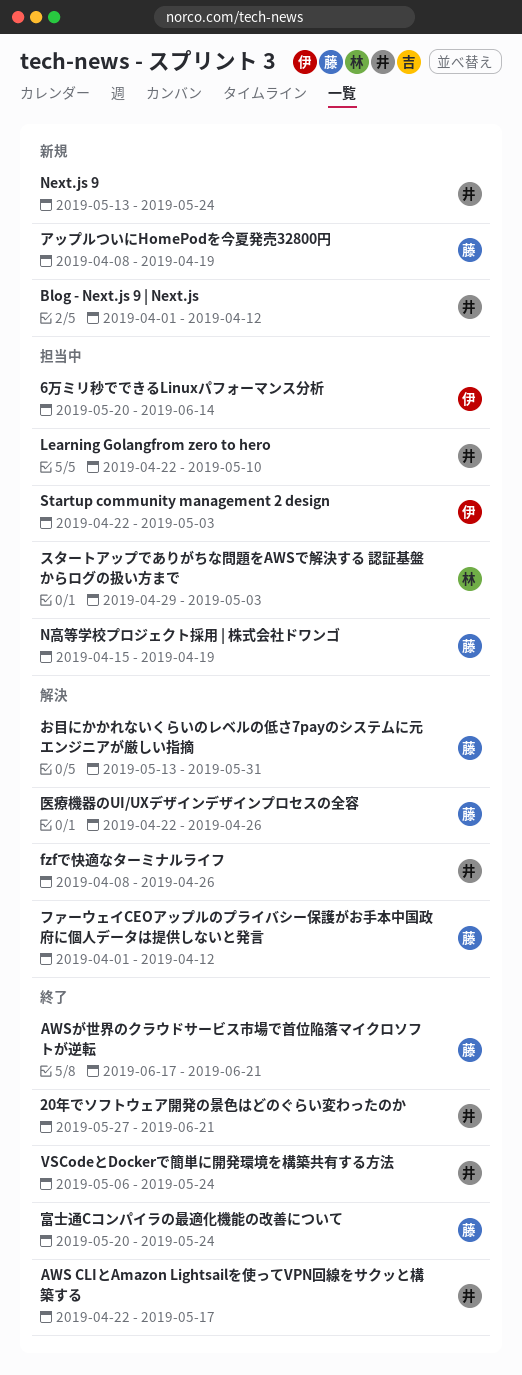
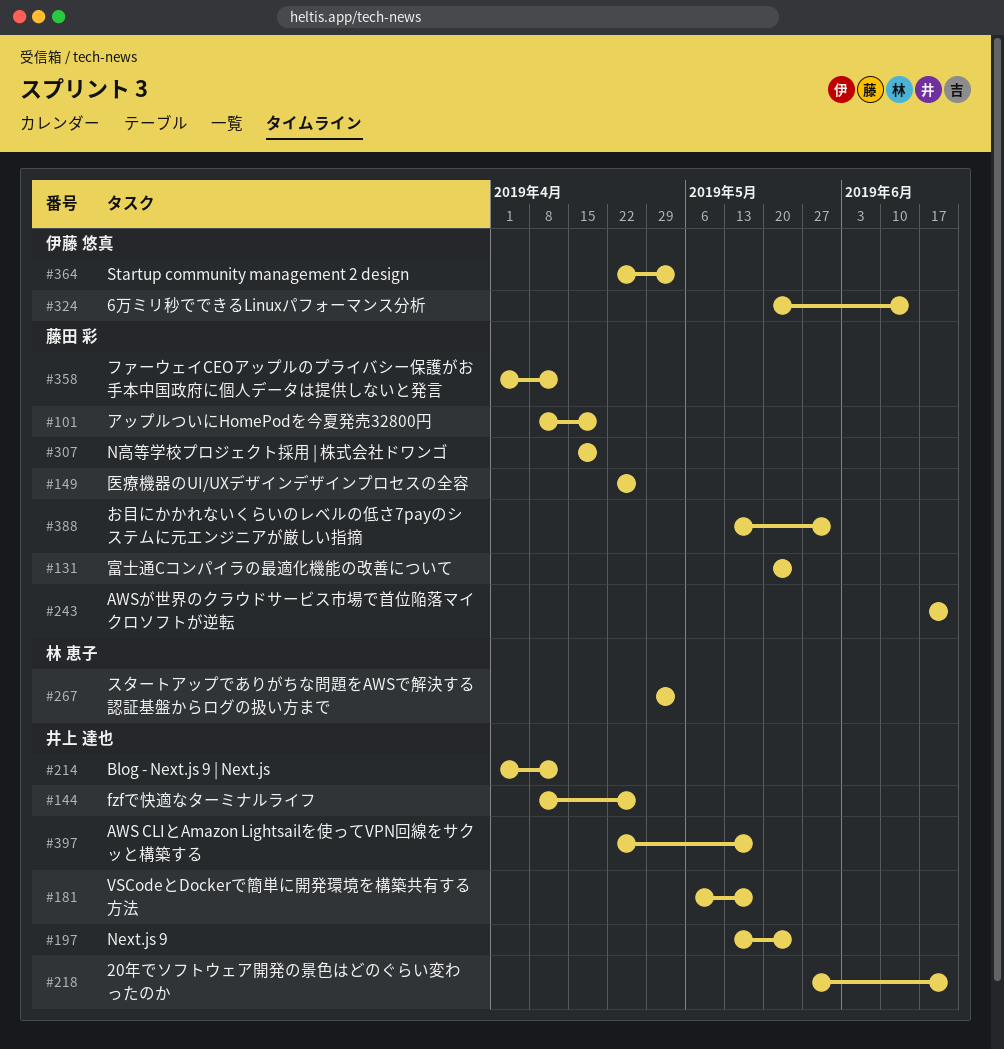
Learning Golangfrom zero to hero: present -> none
VSCodeとDockerで簡単に開発環境を構築共有する方法, due: May 24 -> May 17

